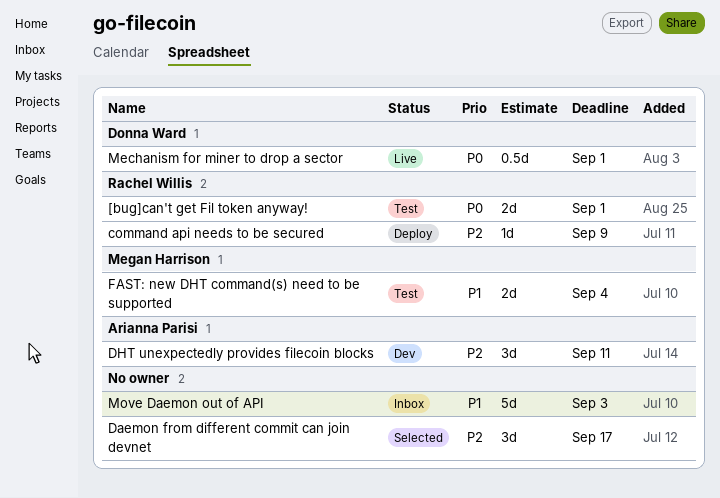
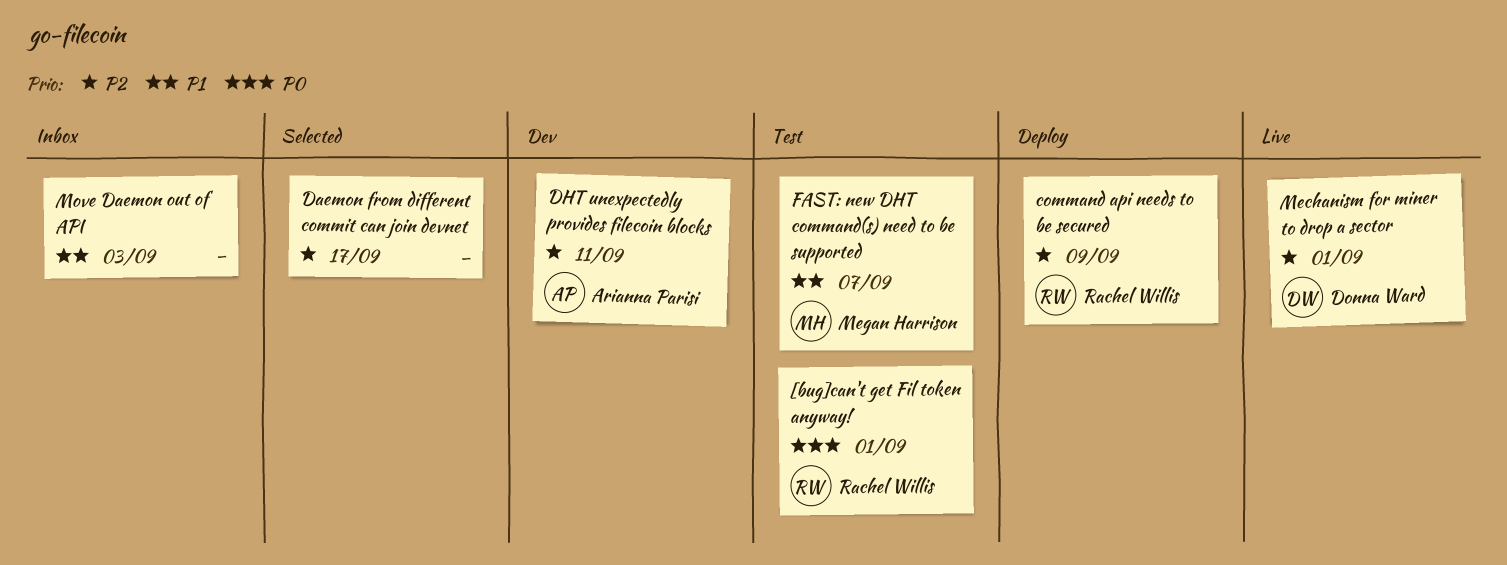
FAST: new DHT command(s) need to be supported, due: Sep 4 -> Sep 7
Mechanism for miner to drop a sector, priority: P0 -> P2

